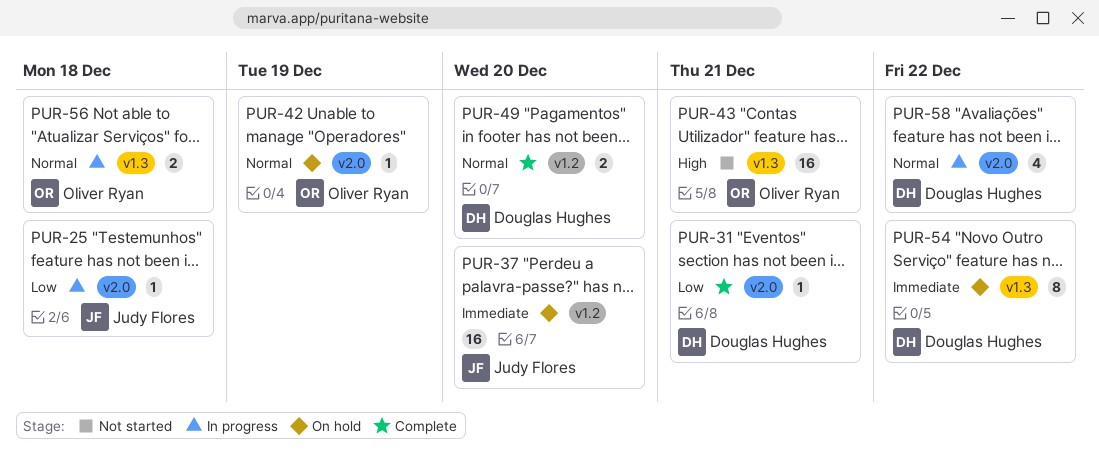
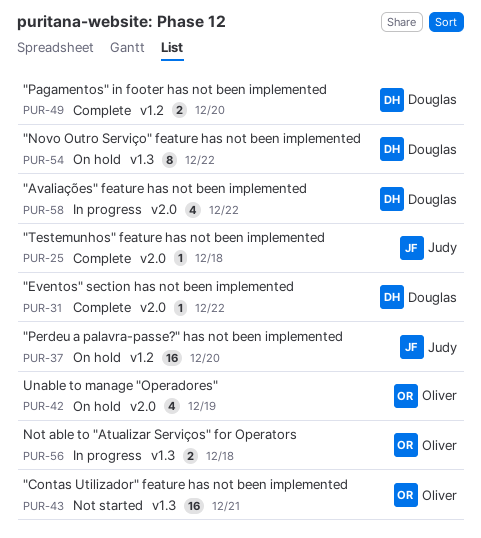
PUR-25, status: In progress -> Complete
PUR-31, due: Dec 21 -> Dec 22
PUR-42, estimate: 1 -> 4

